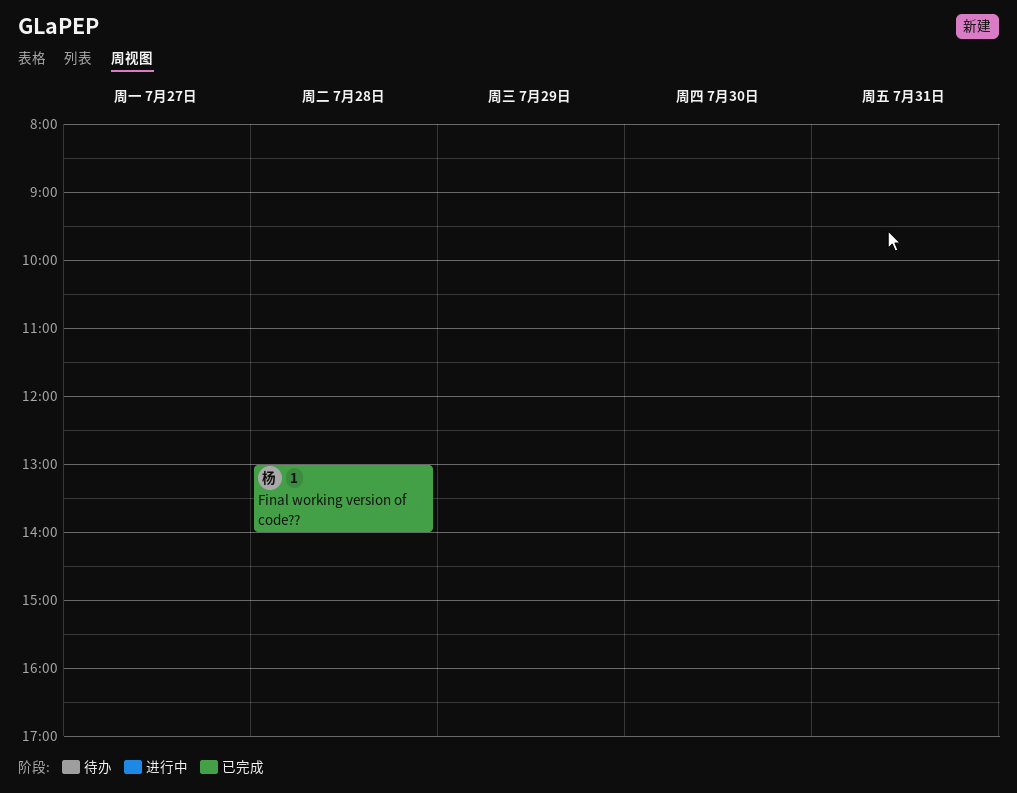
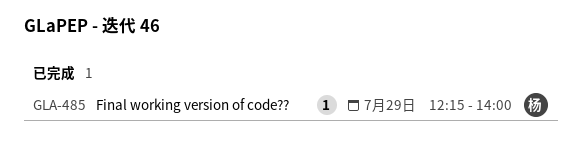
Final working version of code??, day: Jul 28 -> Jul 29
Final working version of code??, begins: 13:00 -> 12:15

